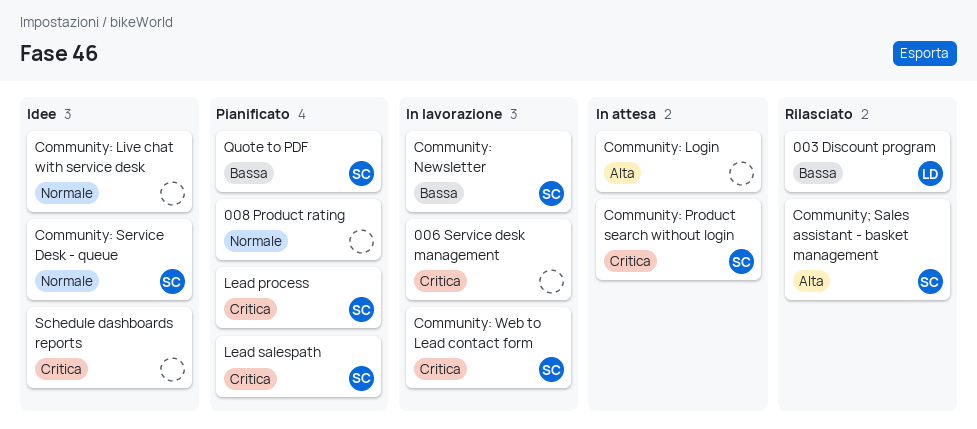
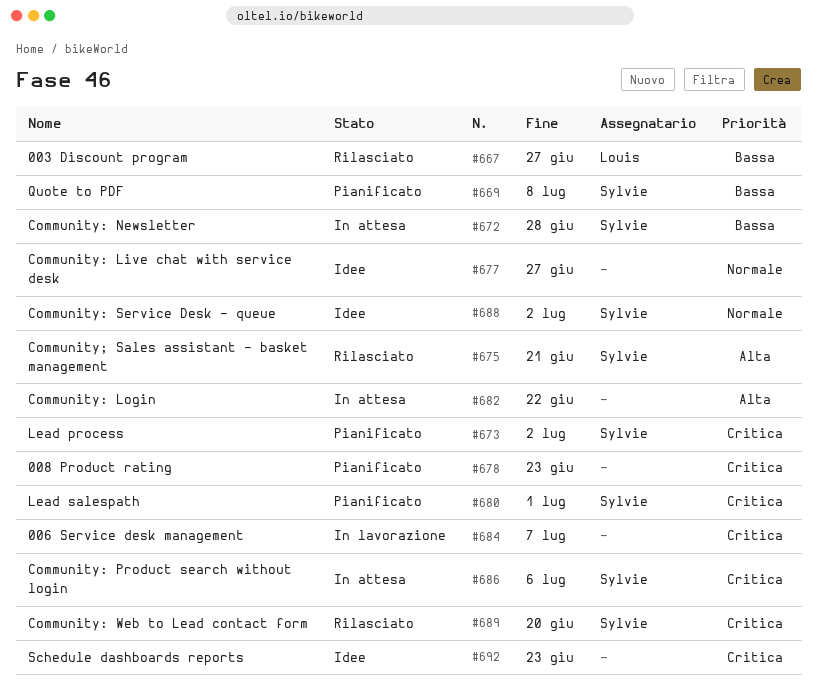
008 Product rating, priority: Normale -> Critica
Community: Newsletter, status: In lavorazione -> In attesa
Community: Web to Lead contact form, status: In lavorazione -> Rilasciato

